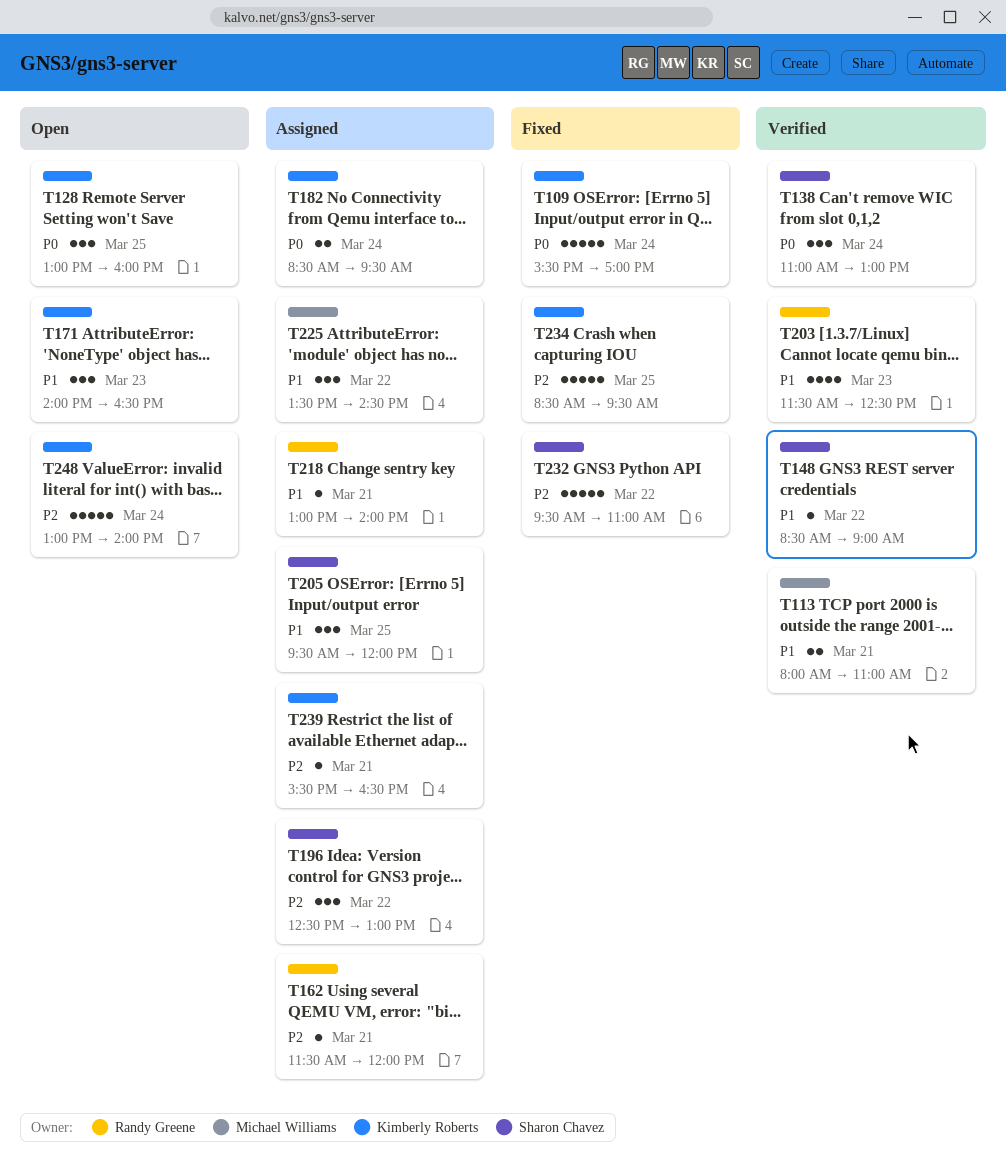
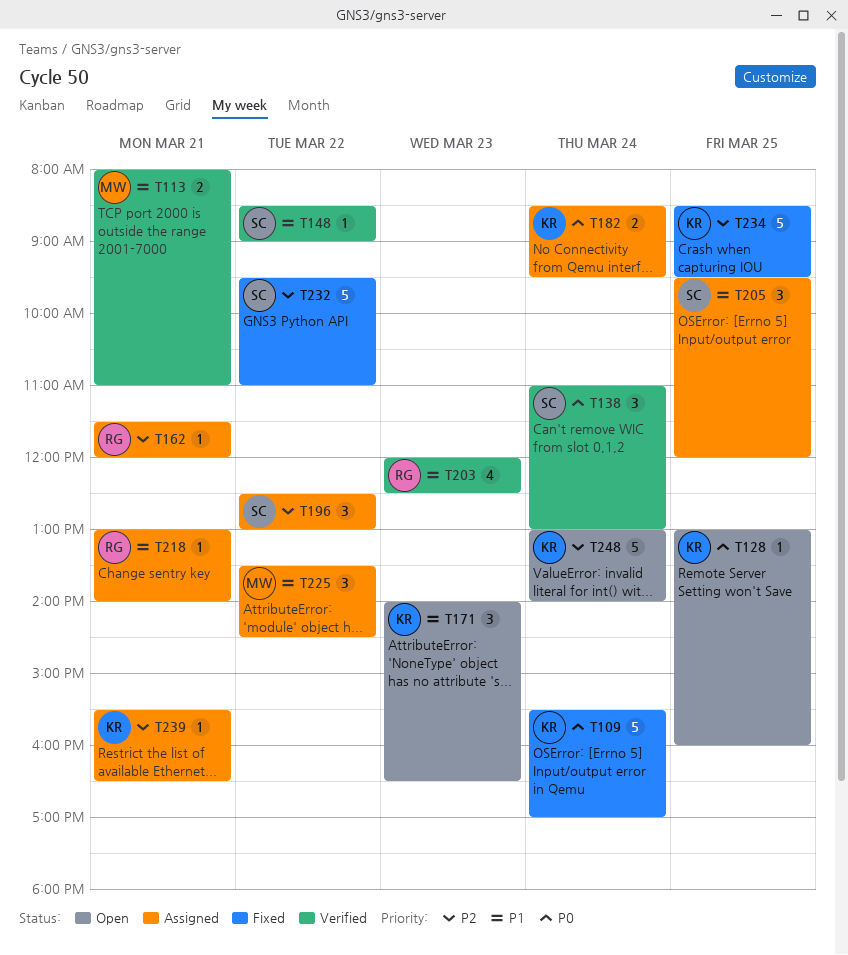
T128, estimate: 3 -> 1
T203, begins: 11:30 -> 12:00

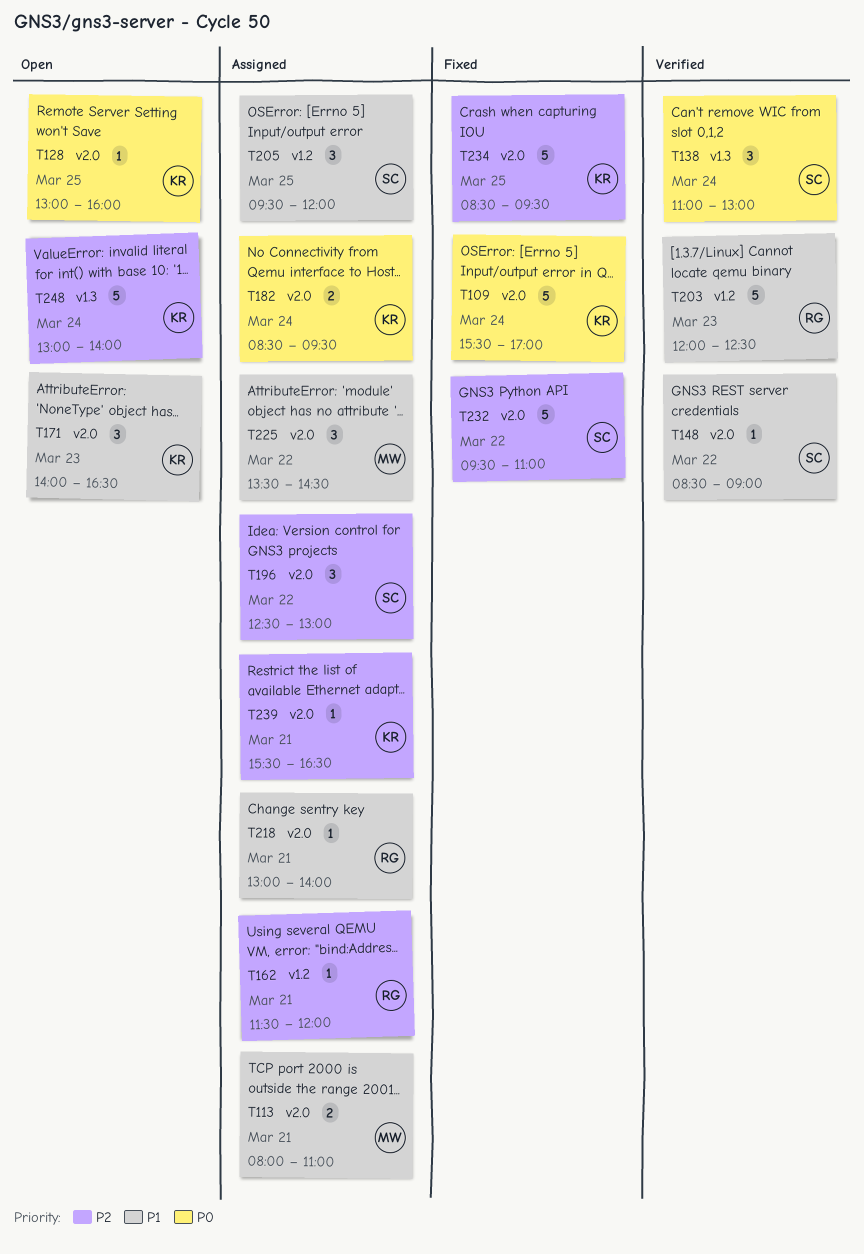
T113, status: Verified -> Assigned
T203, estimate: 4 -> 5

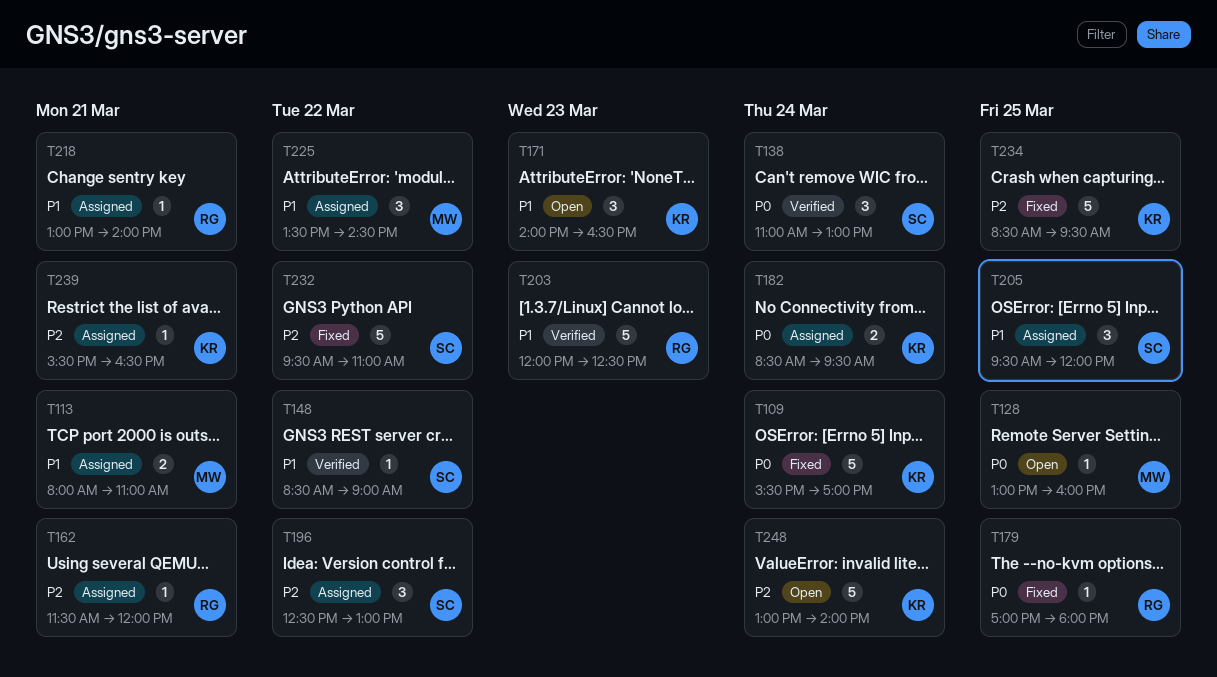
T128, owner: KR -> MW
T179: none -> present

